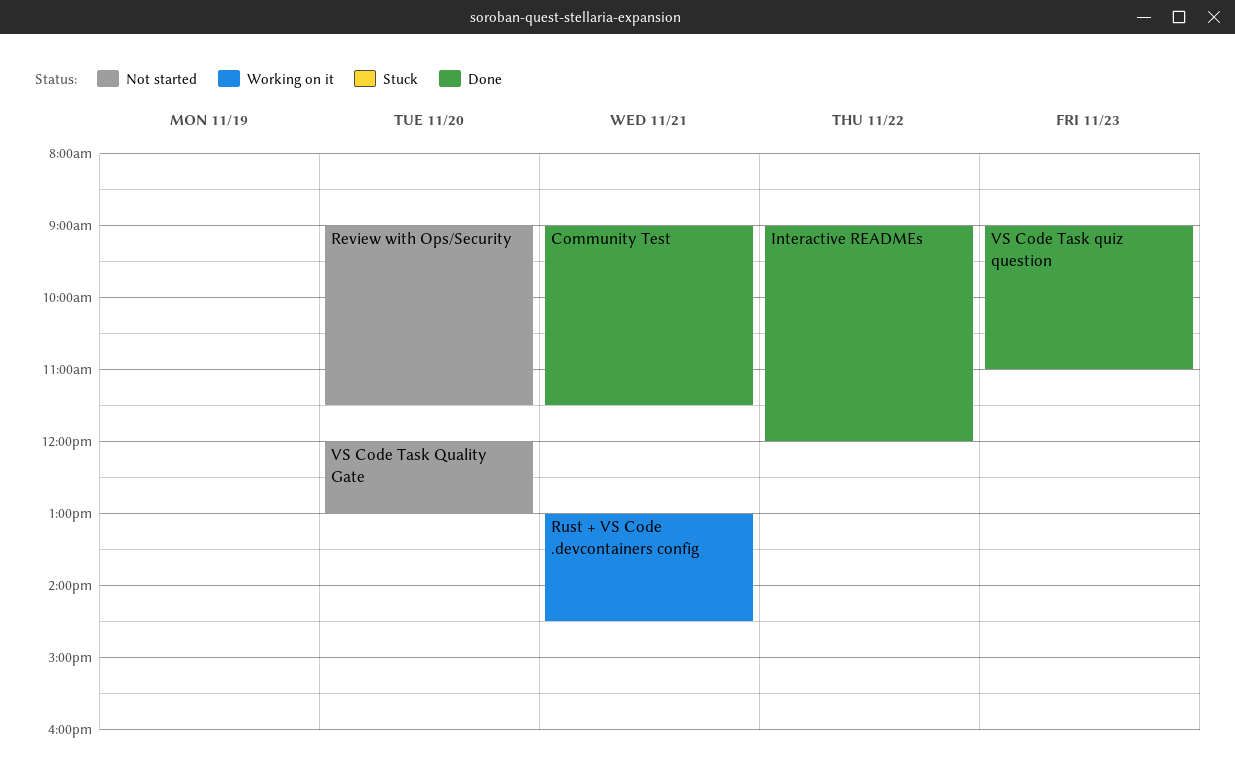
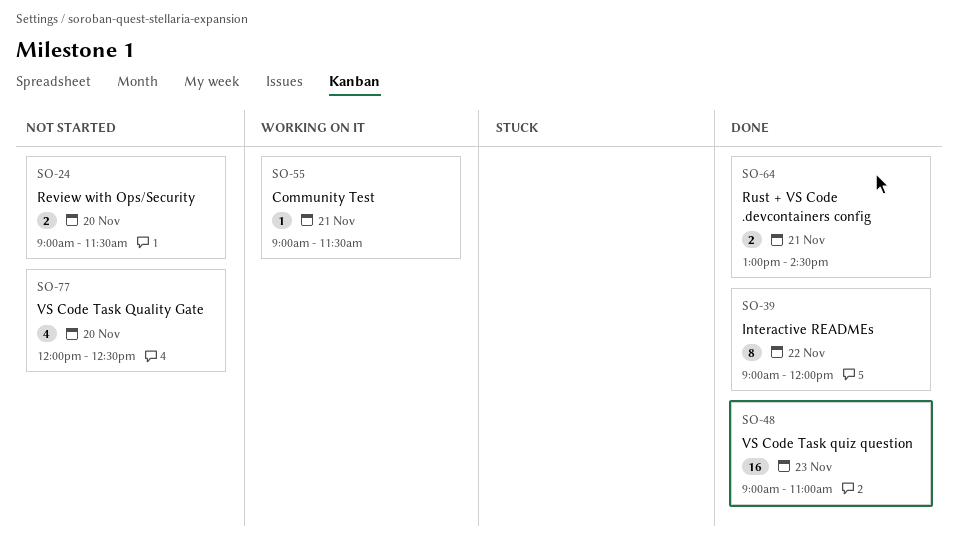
Community Test, status: Done -> Working on it
Rust + VS Code .devcontainers config, status: Working on it -> Done
VS Code Task Quality Gate, ends: 13:00 -> 12:30

